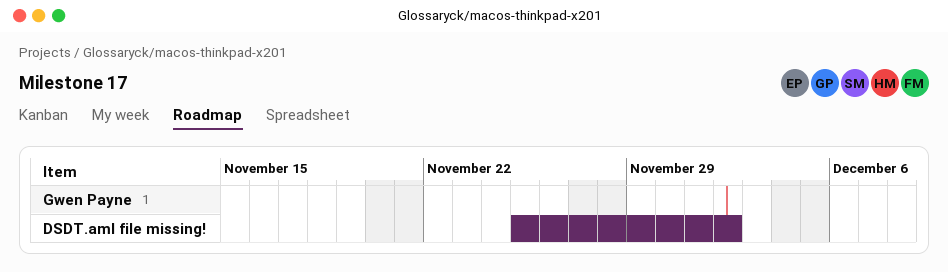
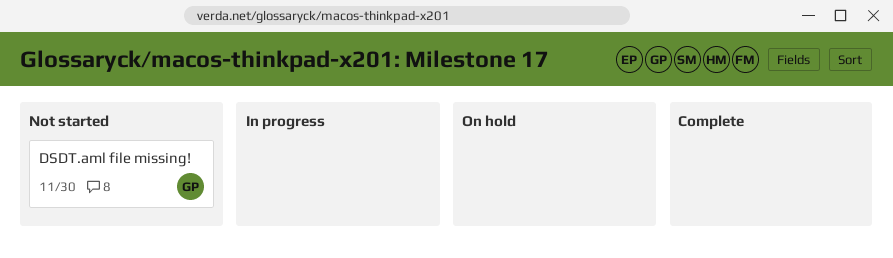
DSDT.aml file missing!, due: Dec 2 -> Nov 30

